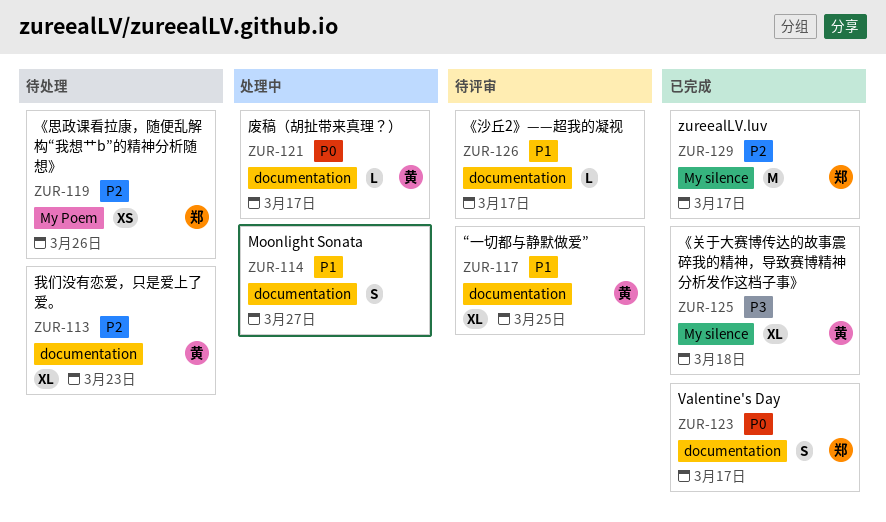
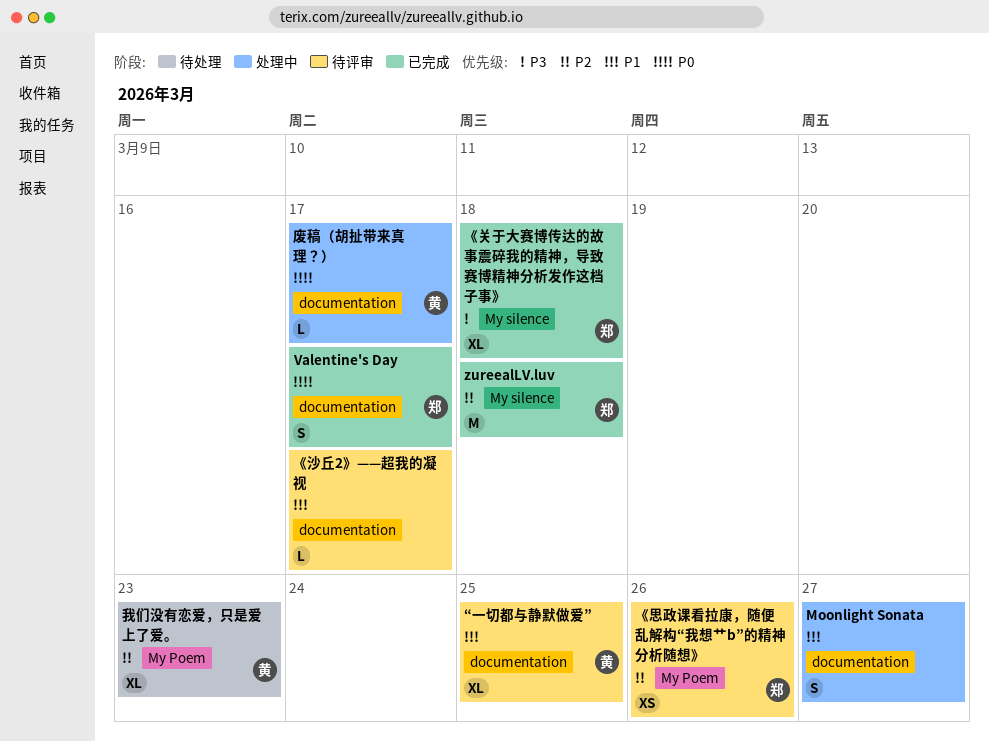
zureealLV.luv, due: Mar 17 -> Mar 18
《关于大赛博传达的故事震碎我的精神，导致赛博精神分析发作这档子事》, owner: 黄 -> 郑
《思政课看拉康，随便乱解构“我想艹b”的精神分析随想》, status: 待处理 -> 待评审
我们没有恋爱，只是爱上了爱。, label: documentation -> My Poem

